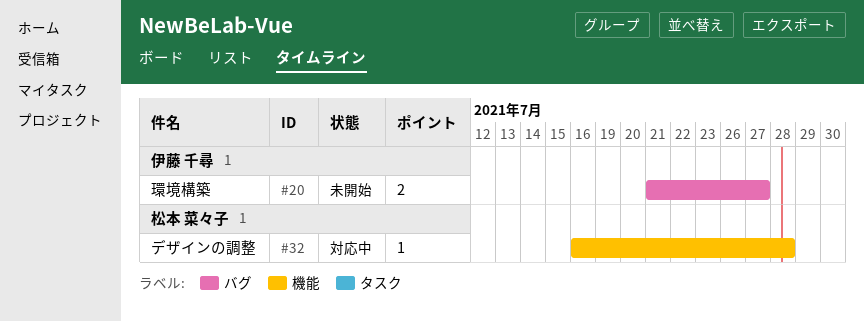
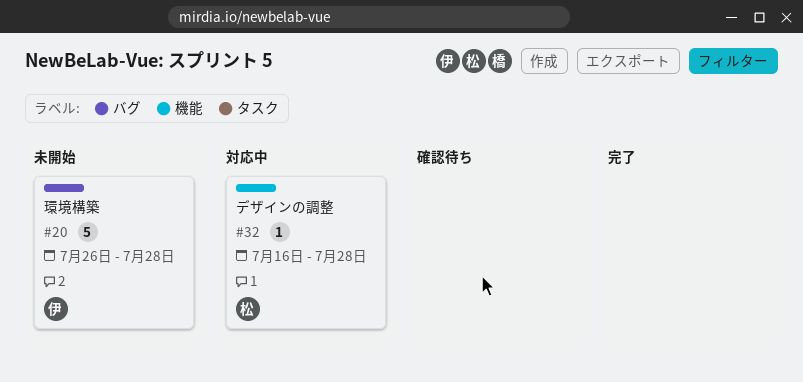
#20, estimate: 2 -> 5
#20, start: Jul 21 -> Jul 26
#20, due: Jul 27 -> Jul 28

